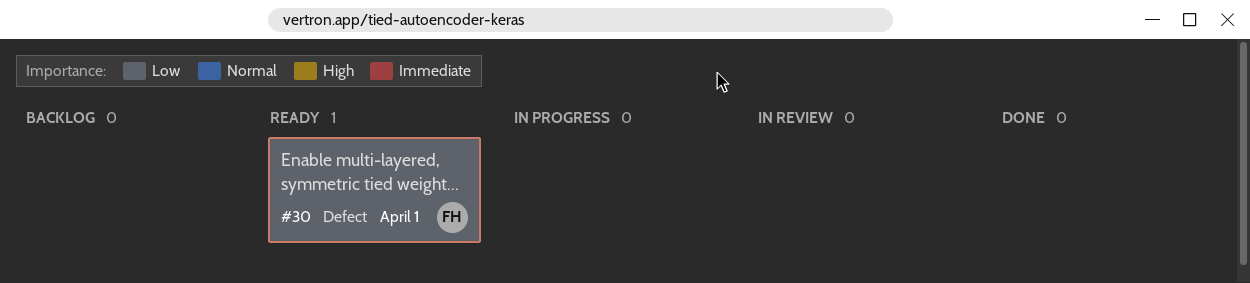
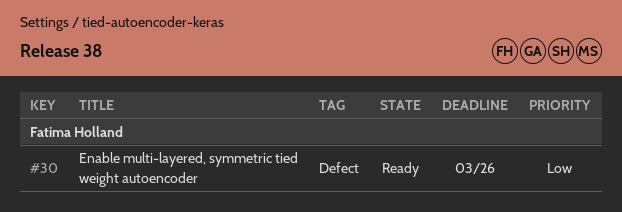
#30, due: Apr 1 -> Mar 26

